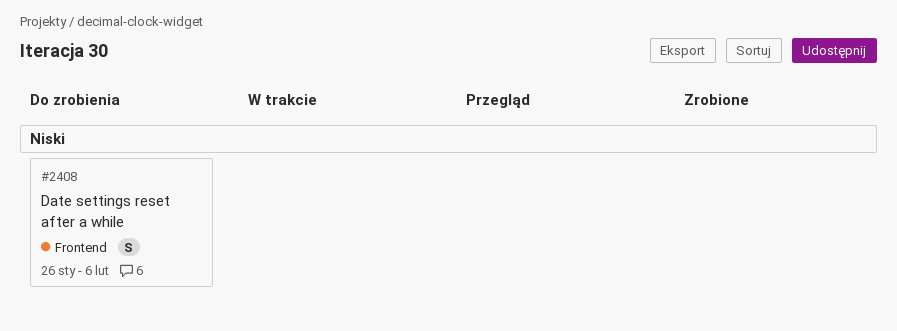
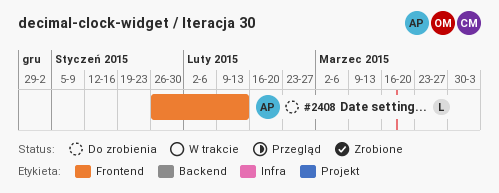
#2408, estimate: S -> L
#2408, due: Feb 6 -> Feb 13

